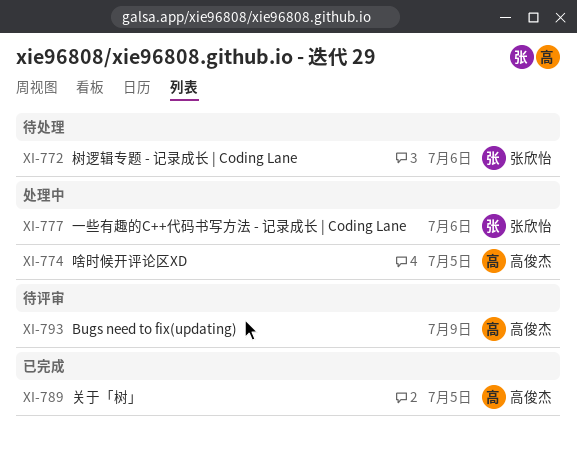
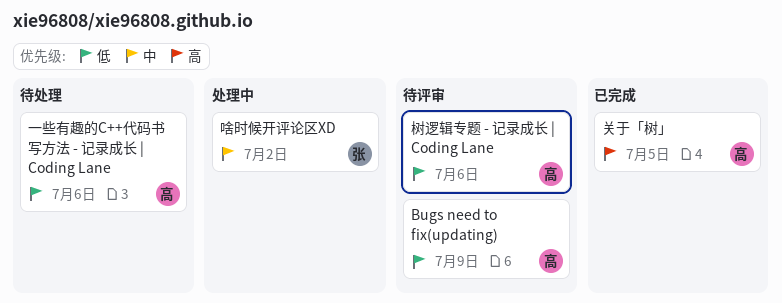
一些有趣的C++代码书写方法 - 记录成长 | Coding Lane, status: 处理中 -> 待处理
一些有趣的C++代码书写方法 - 记录成长 | Coding Lane, owner: 张欣怡 -> 高俊杰
啥时候开评论区XD, owner: 高俊杰 -> 张欣怡
啥时候开评论区XD, due: Jul 5 -> Jul 2
树逻辑专题 - 记录成长 | Coding Lane, status: 待处理 -> 待评审
树逻辑专题 - 记录成长 | Coding Lane, owner: 张欣怡 -> 高俊杰

